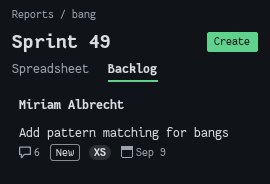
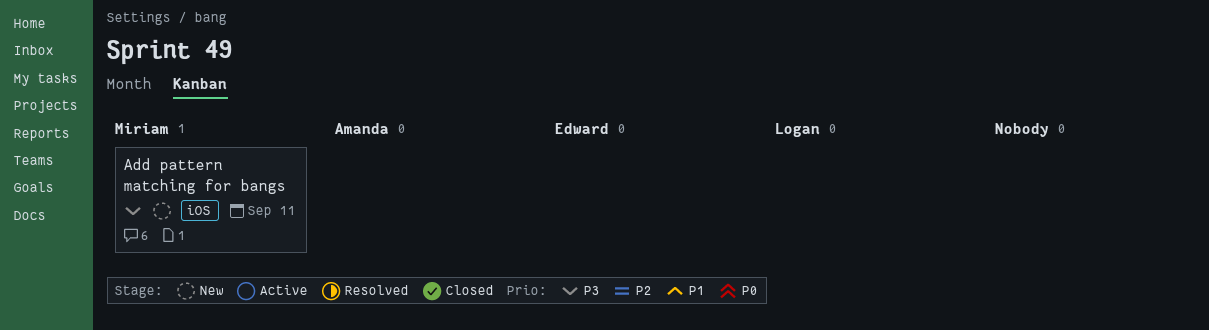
Add pattern matching for bangs, due: Sep 9 -> Sep 11

